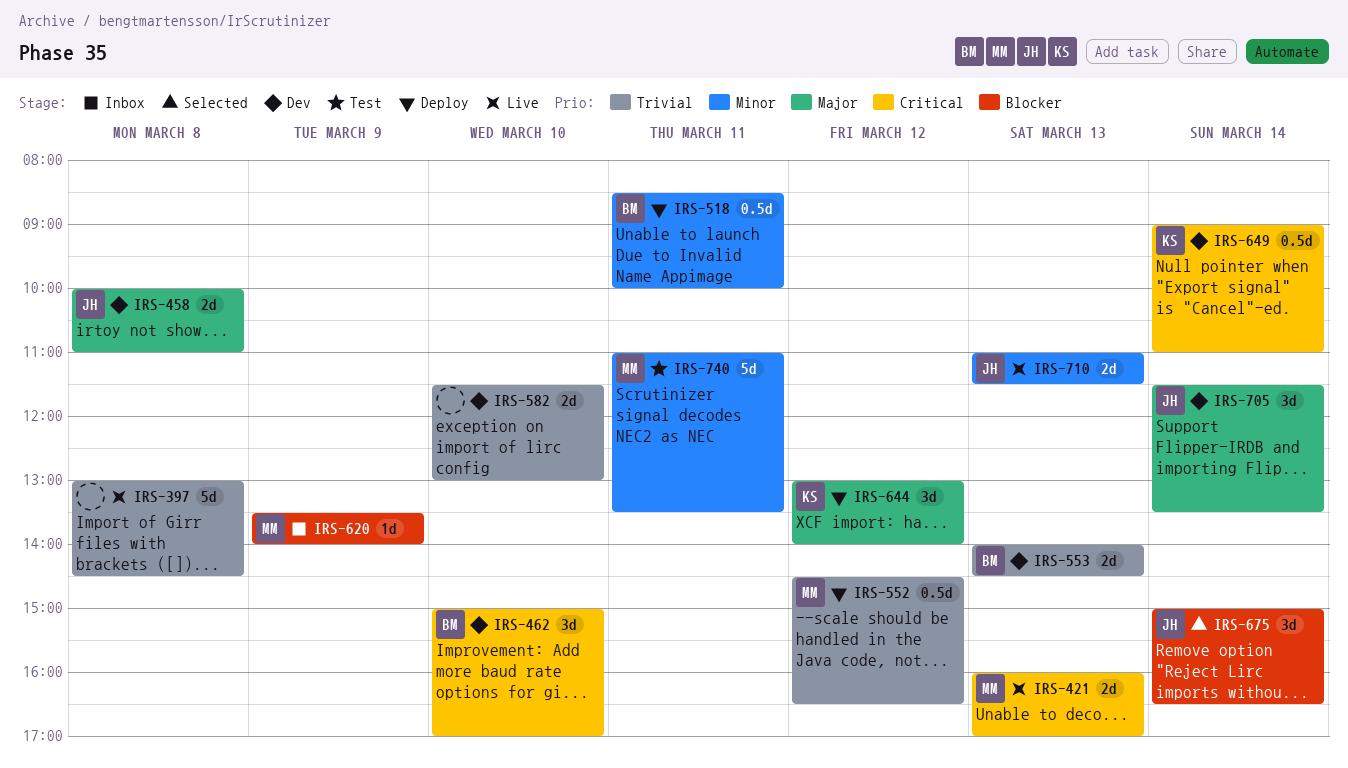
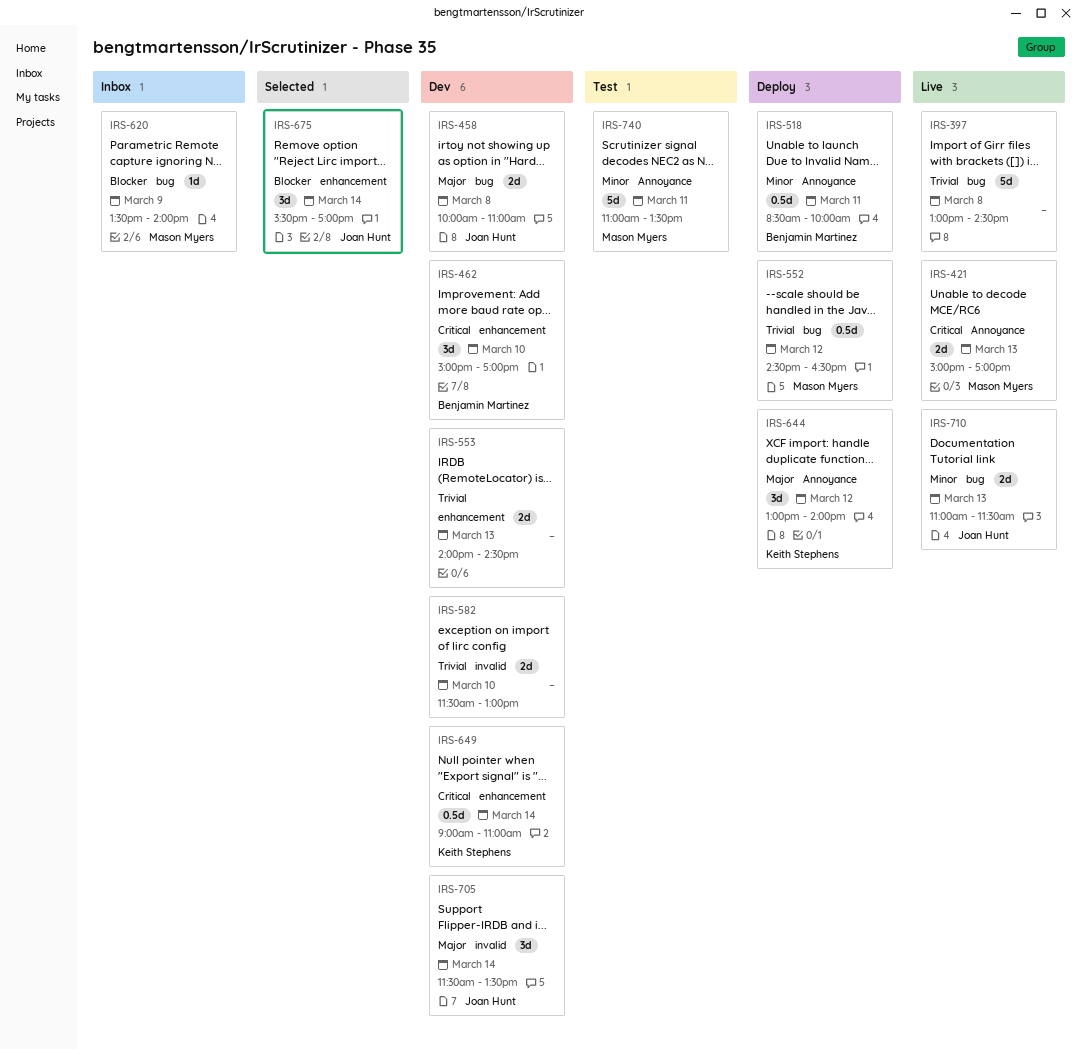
IRS-421, begins: 16:00 -> 15:00
IRS-553, owner: Benjamin Martinez -> none
IRS-675, begins: 15:00 -> 15:30
IRS-675, ends: 16:30 -> 17:00

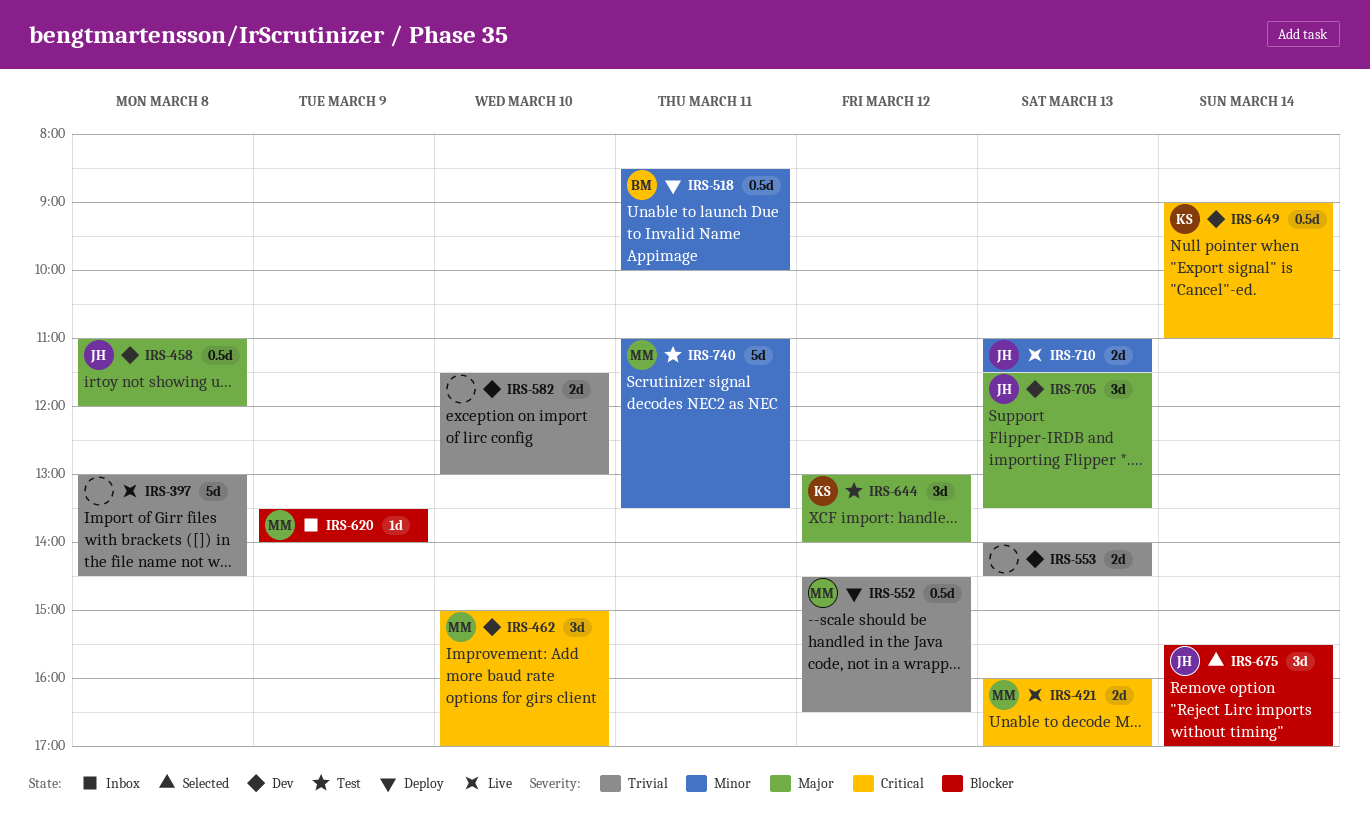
IRS-421, begins: 15:00 -> 16:00
IRS-458, estimate: 2d -> 0.5d
IRS-458, begins: 10:00 -> 11:00
IRS-458, ends: 11:00 -> 12:00
IRS-462, owner: Benjamin Martinez -> Mason Myers
IRS-644, status: Deploy -> Test
IRS-705, day: Mar 14 -> Mar 13

